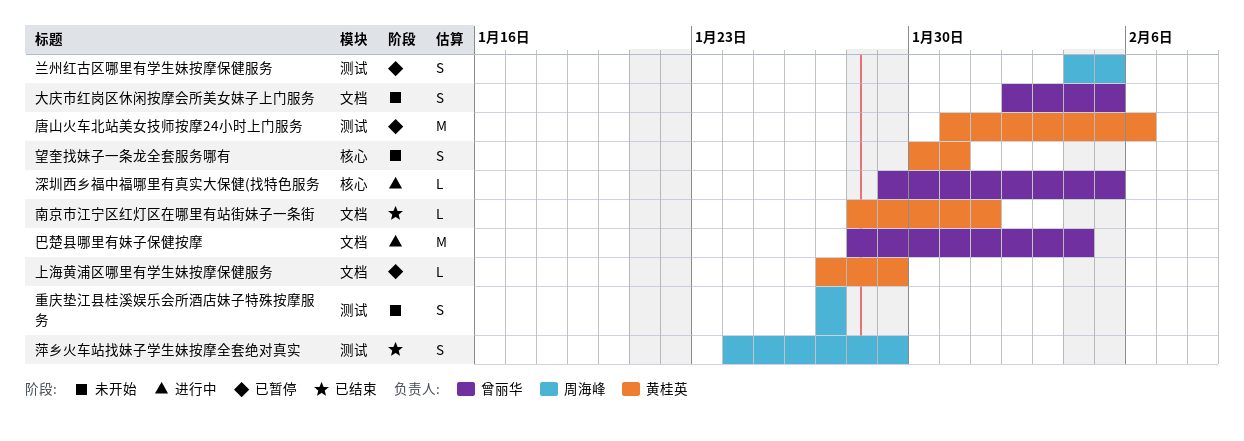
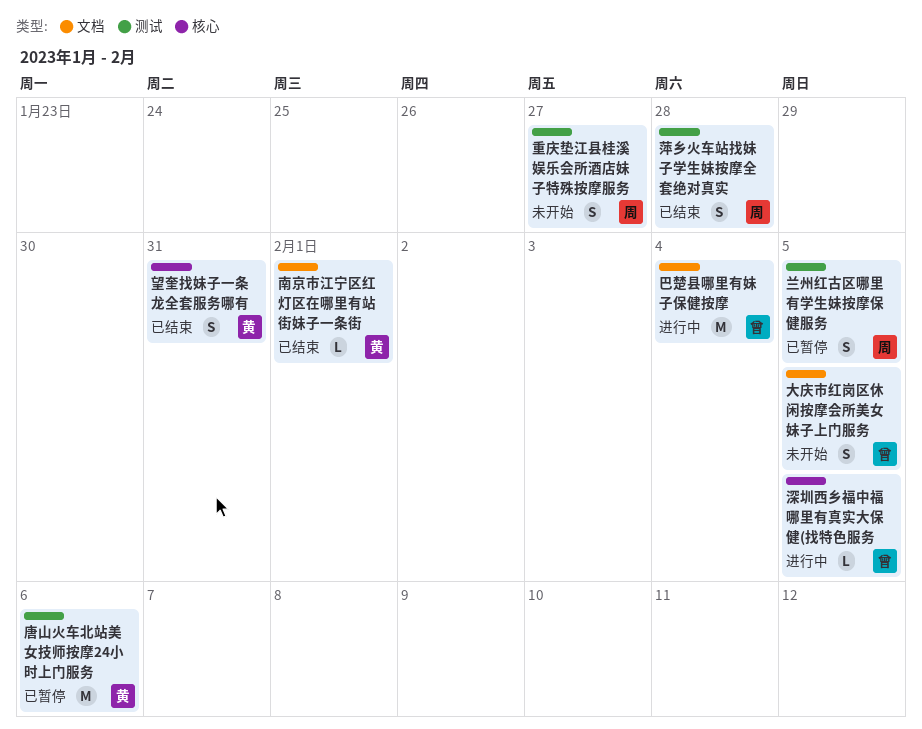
上海黄浦区哪里有学生妹按摩保健服务: present -> none
望奎找妹子一条龙全套服务哪有, status: 未开始 -> 已结束
萍乡火车站找妹子学生妹按摩全套绝对真实, due: Jan 29 -> Jan 28

